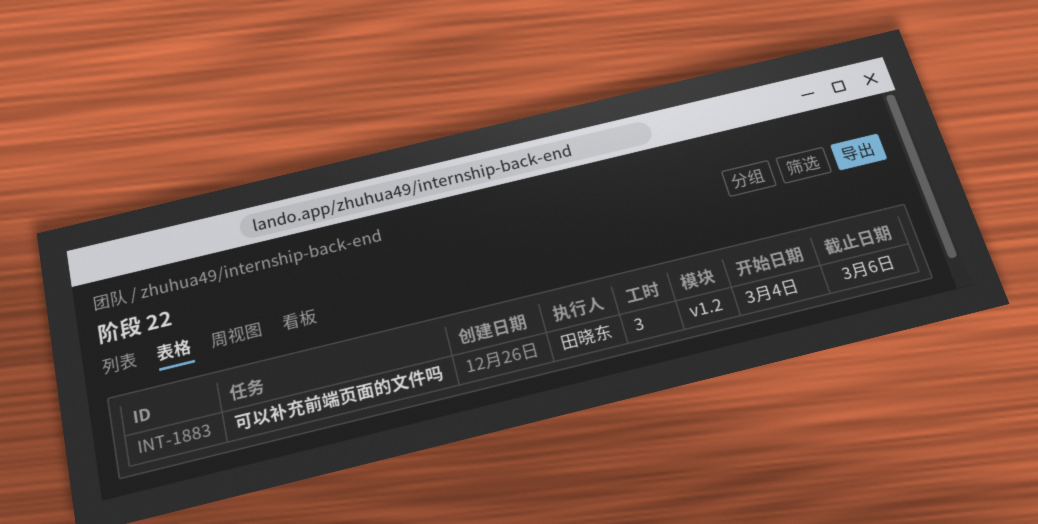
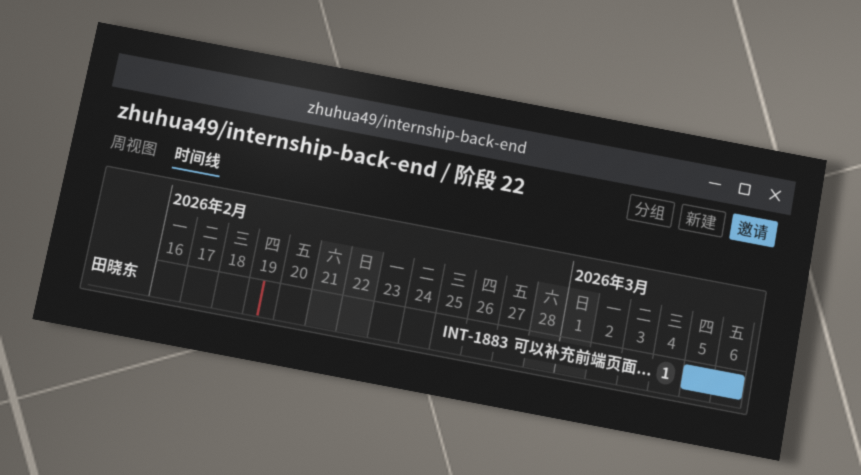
INT-1883, estimate: 3 -> 1
INT-1883, start: Mar 4 -> Mar 5

